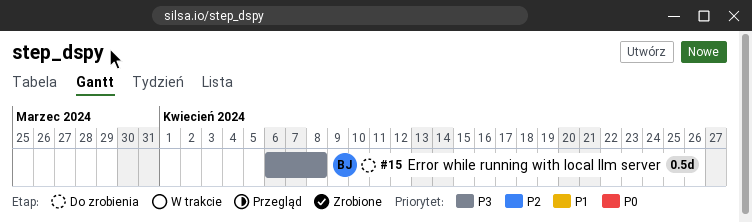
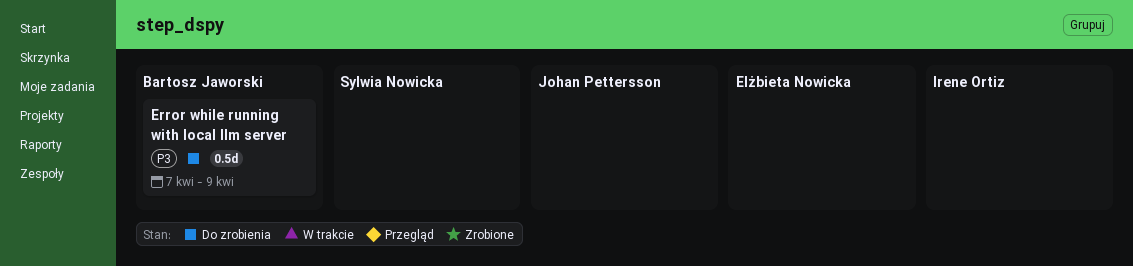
Error while running with local llm server, start: Apr 6 -> Apr 7
Error while running with local llm server, due: Apr 8 -> Apr 9

